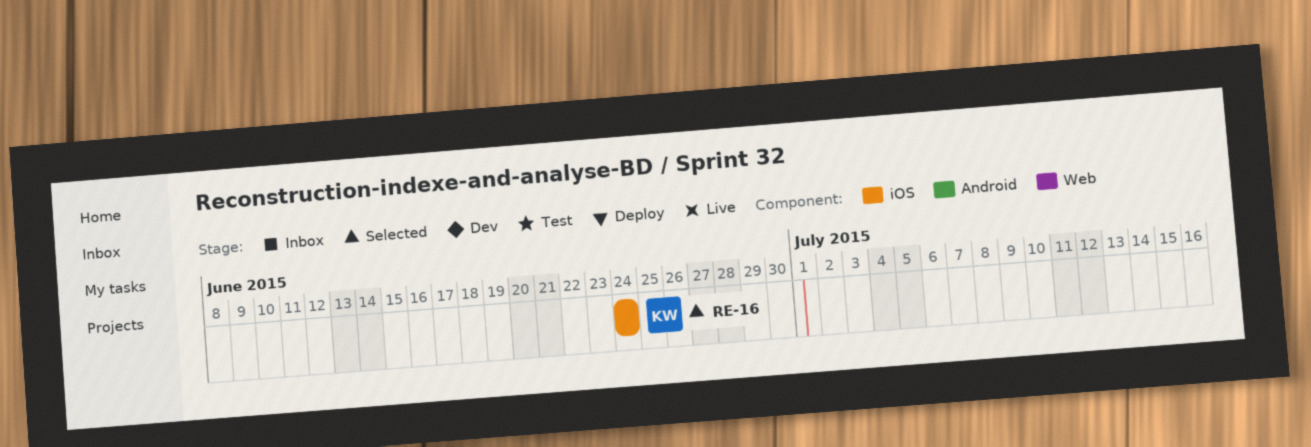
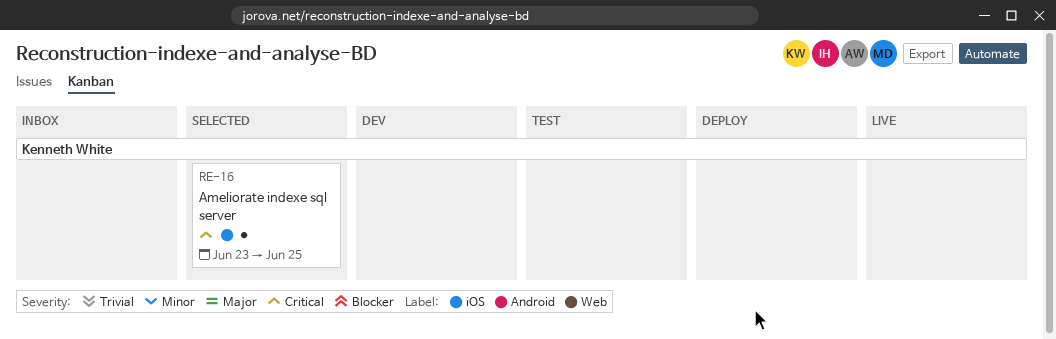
RE-16, start: Jun 24 -> Jun 23
RE-16, due: Jun 24 -> Jun 25

